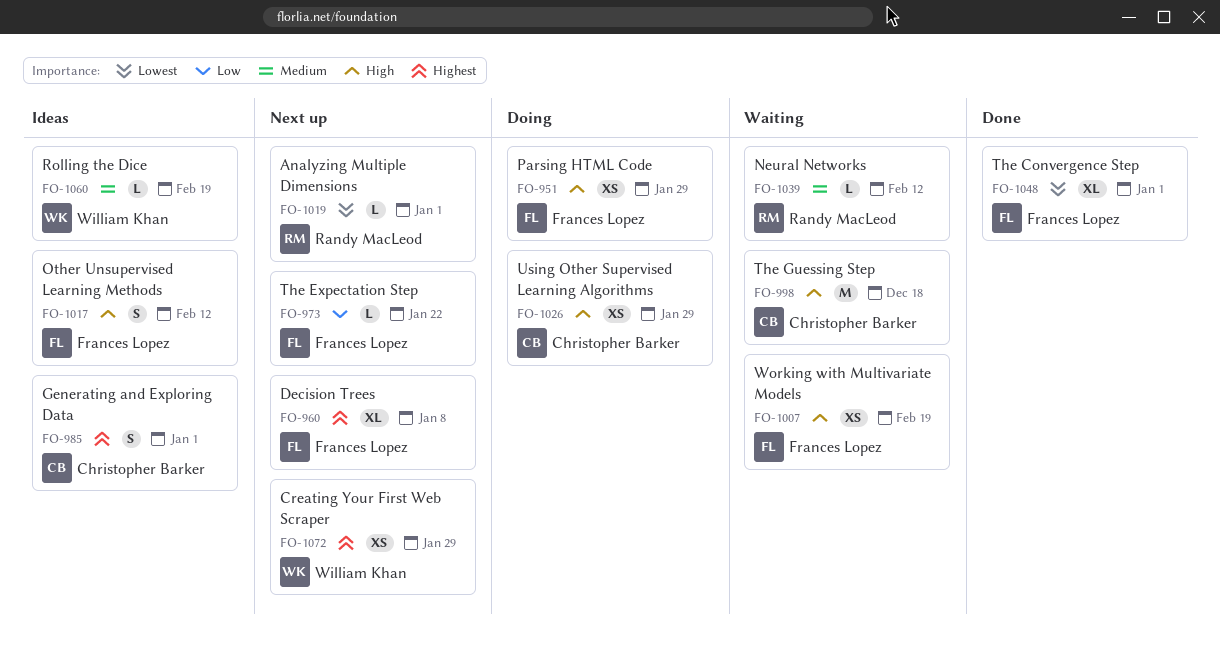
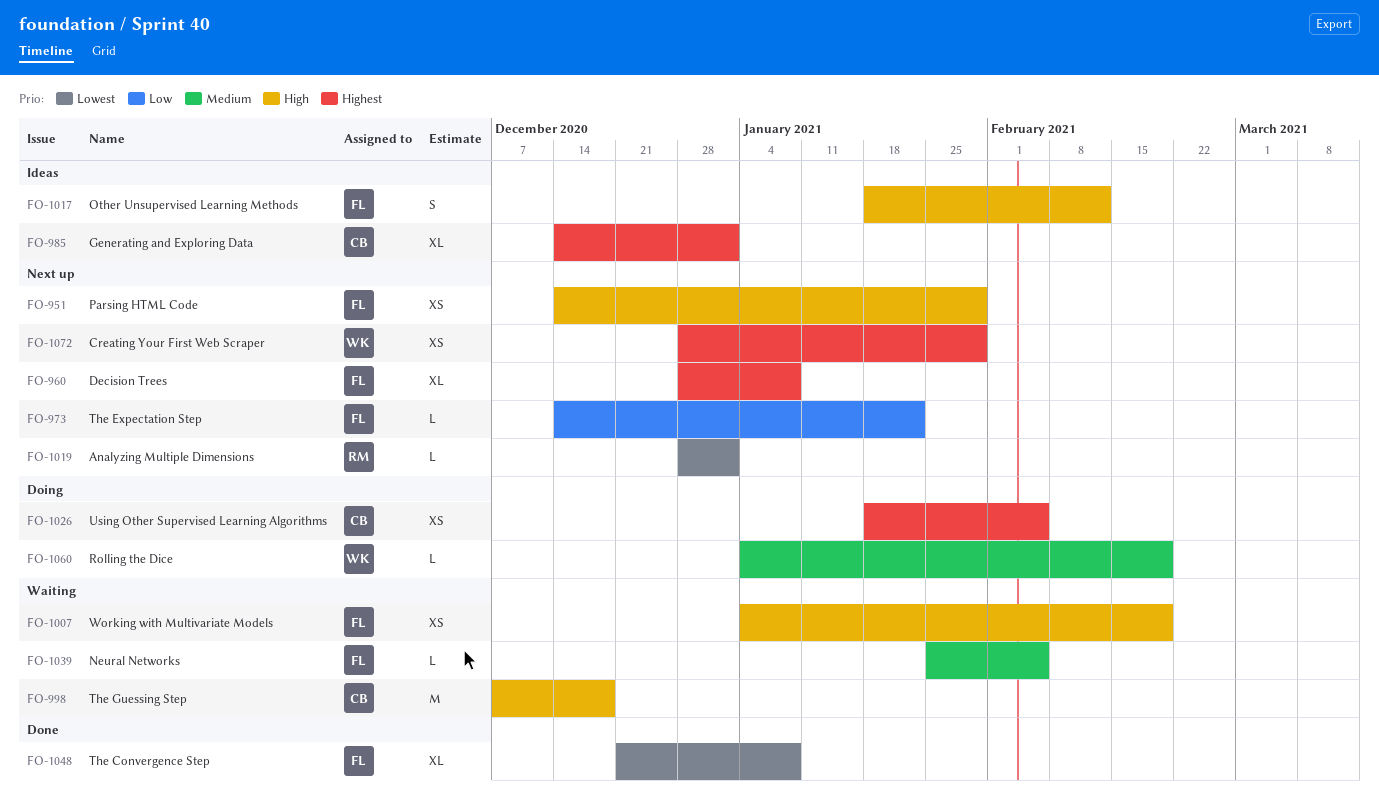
FO-951, status: Doing -> Next up
FO-985, estimate: S -> XL
FO-1026, priority: High -> Highest
FO-1026, due: Jan 29 -> Feb 5
FO-1039, owner: Randy MacLeod -> Frances Lopez
FO-1039, due: Feb 12 -> Feb 5
FO-1048, due: Jan 1 -> Jan 8
FO-1060, status: Ideas -> Doing

